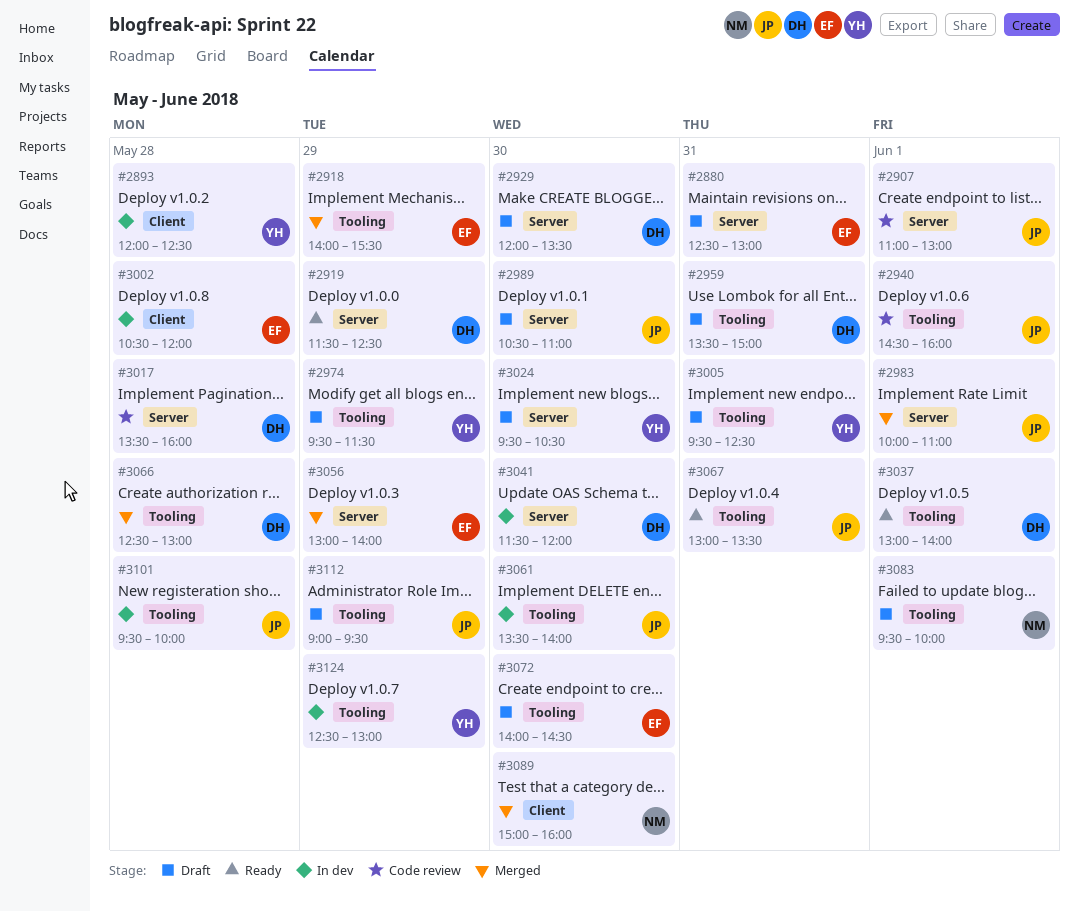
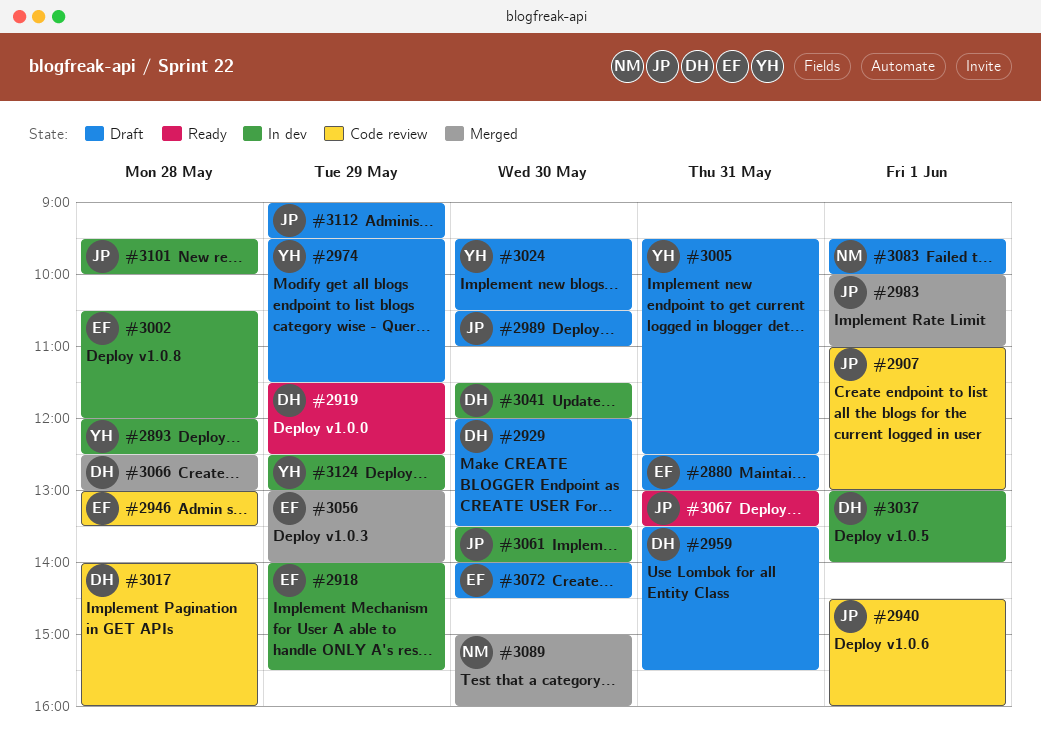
#2918, status: Merged -> In dev
#2946: none -> present
#2959, ends: 15:00 -> 15:30
#3017, begins: 13:30 -> 14:00
#3037, status: Ready -> In dev

